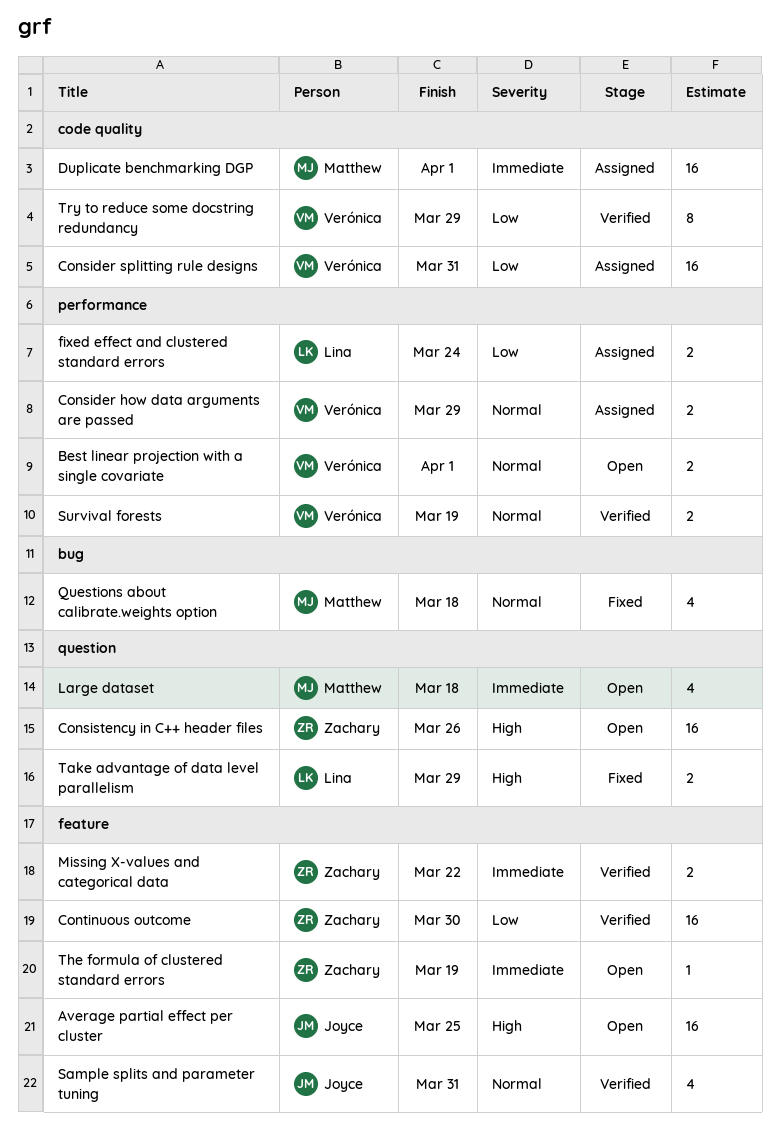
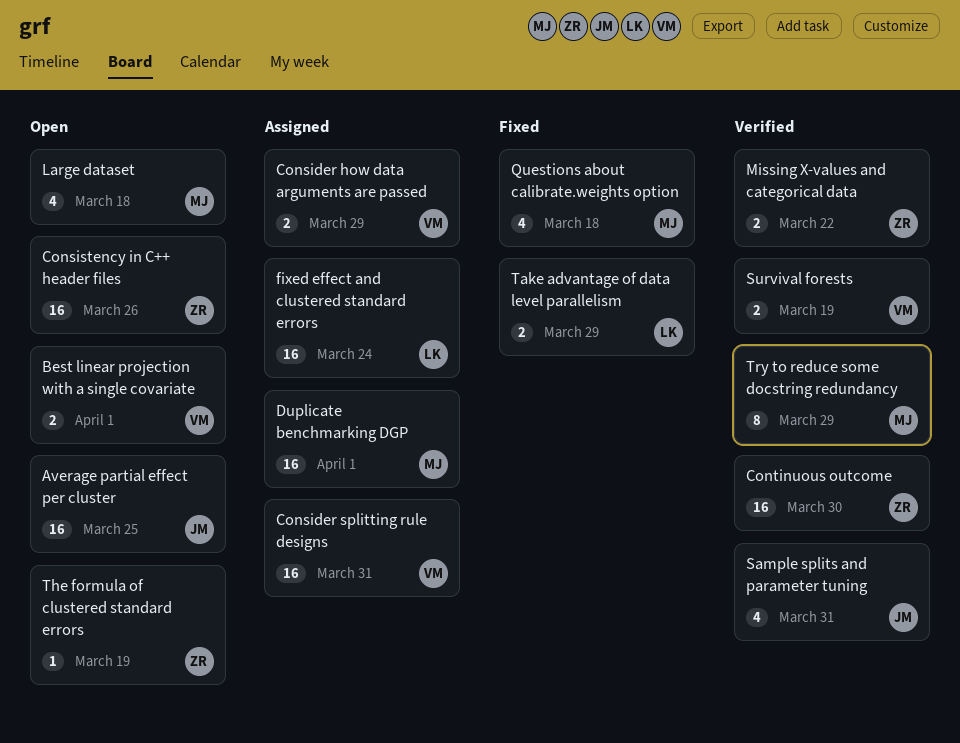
fixed effect and clustered standard errors, estimate: 2 -> 16
Try to reduce some docstring redundancy, owner: Verónica -> Matthew

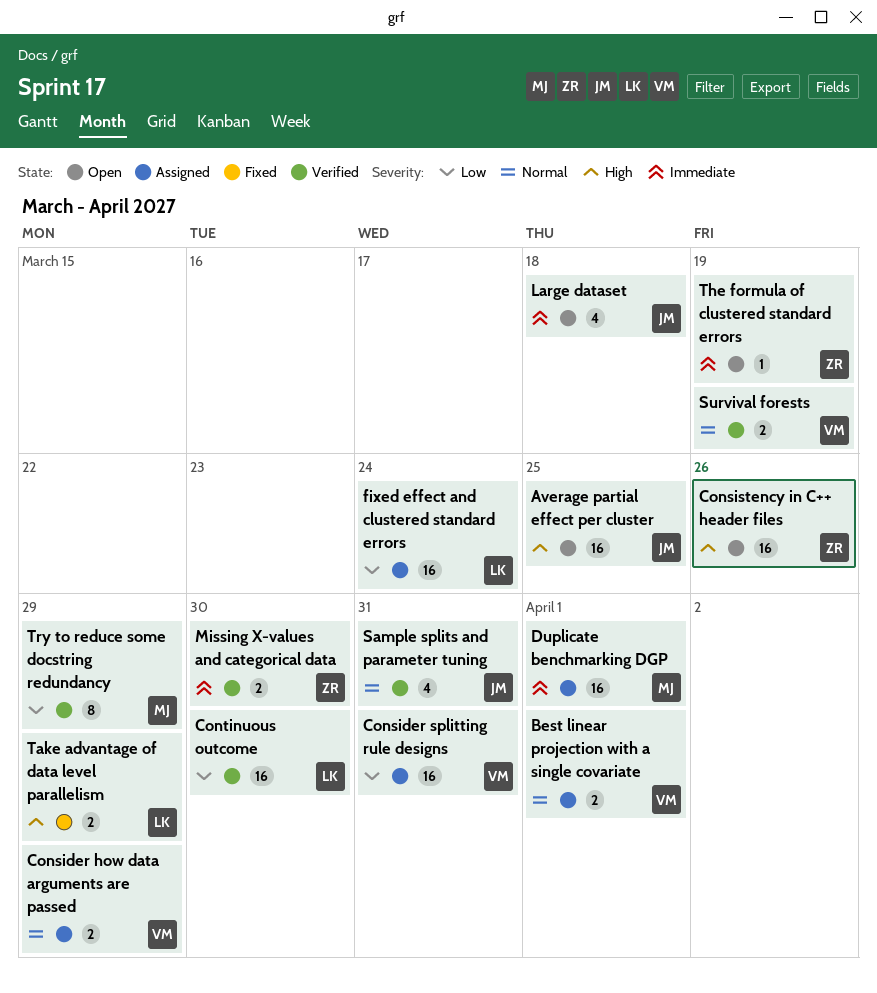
Best linear projection with a single covariate, status: Open -> Assigned
Continuous outcome, owner: ZR -> LK
Large dataset, owner: MJ -> JM
Missing X-values and categorical data, due: Mar 22 -> Mar 30
Questions about calibrate.weights option: present -> none

